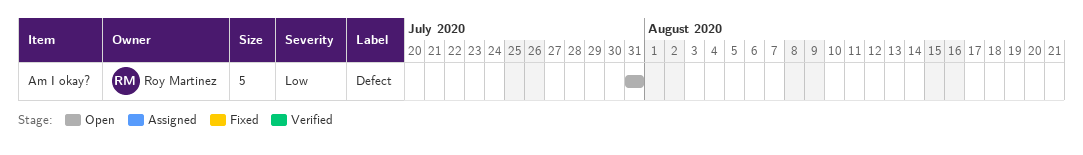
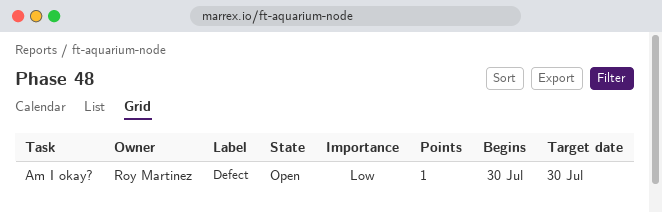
Am I okay?, estimate: 5 -> 1
Am I okay?, start: Jul 31 -> Jul 30
Am I okay?, due: Jul 31 -> Jul 30

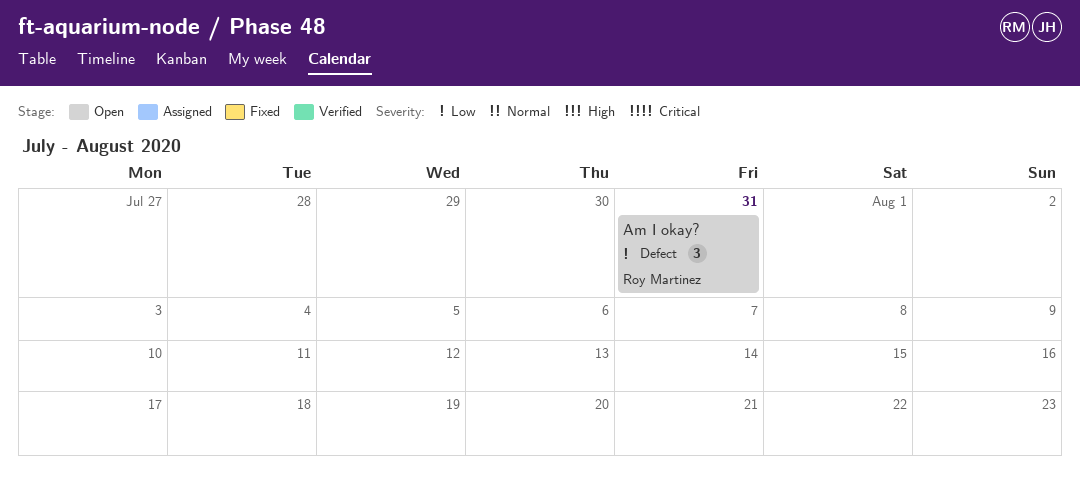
Am I okay?, estimate: 1 -> 3
Am I okay?, due: Jul 30 -> Jul 31

